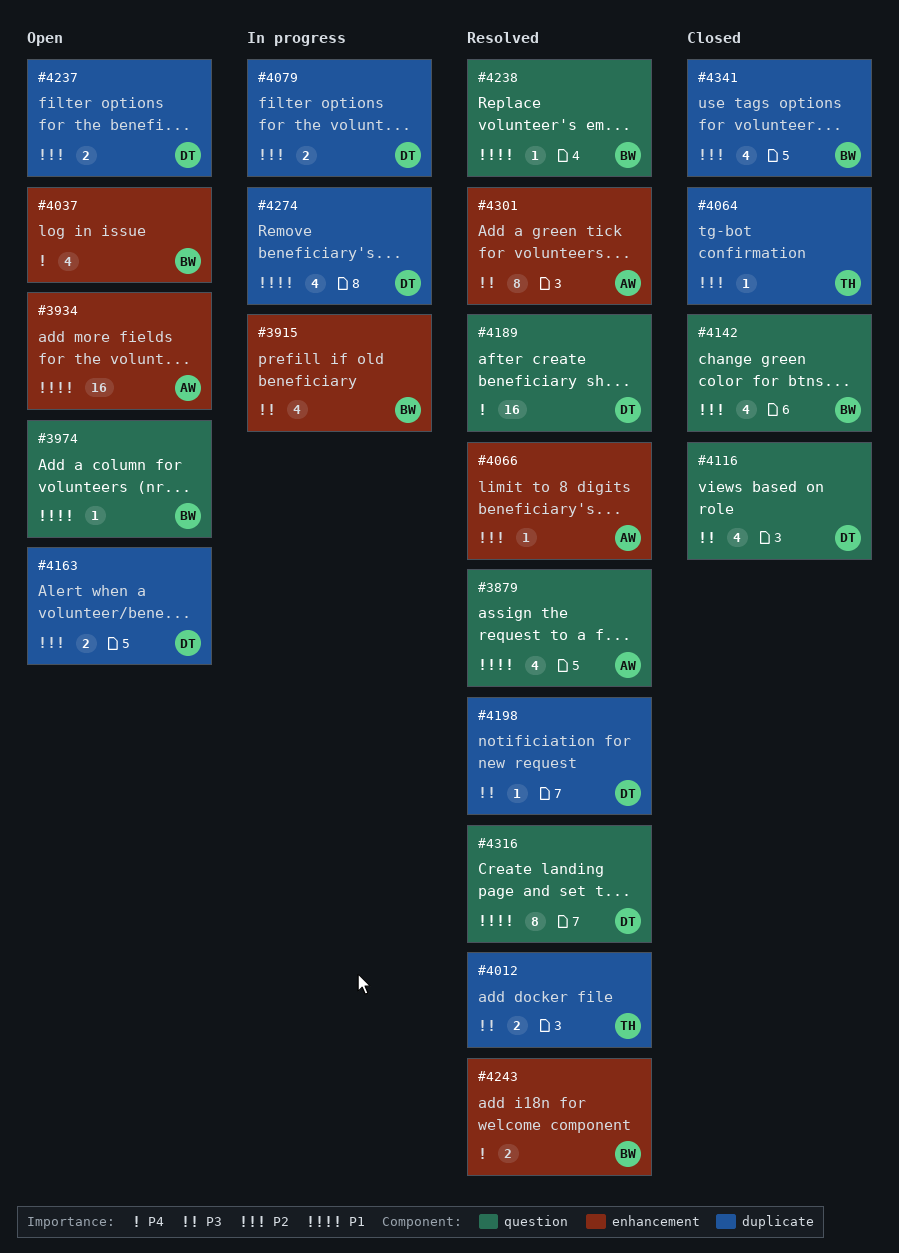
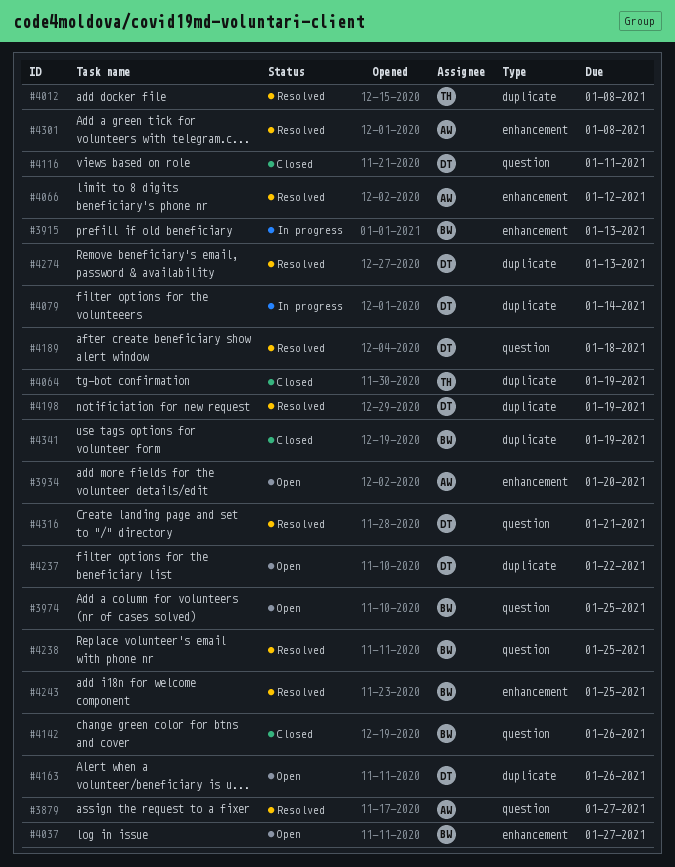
#4274, status: In progress -> Resolved

